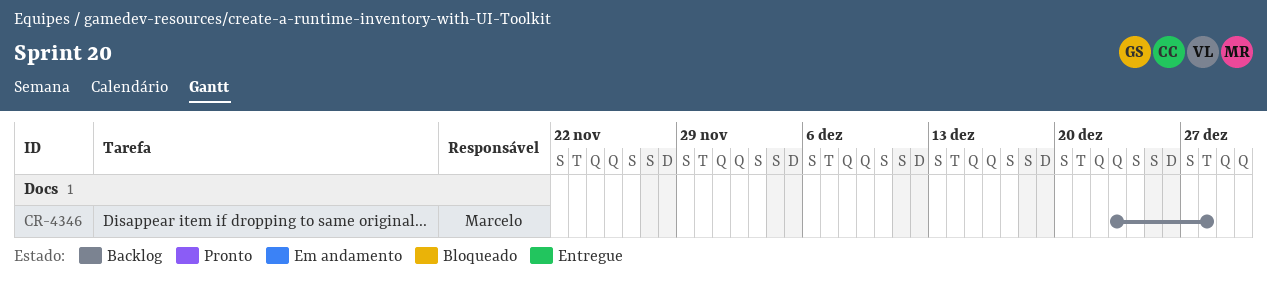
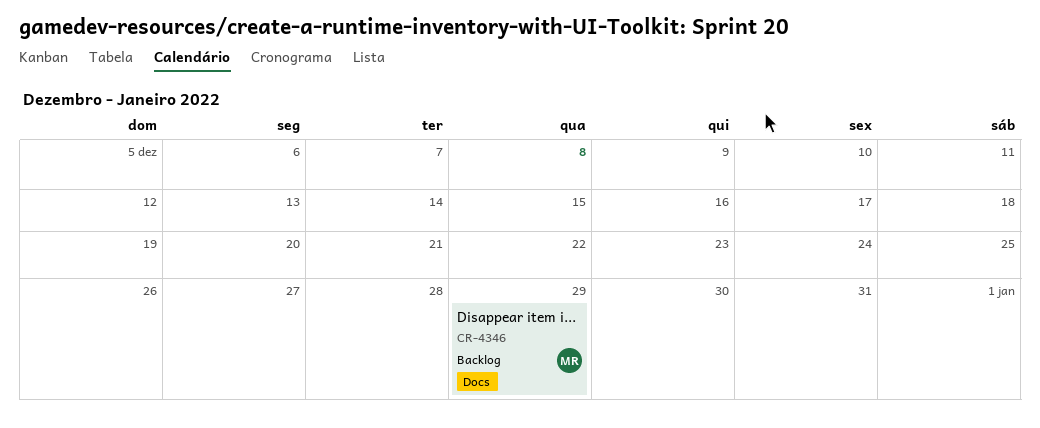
CR-4346, due: Dec 28 -> Dec 29

